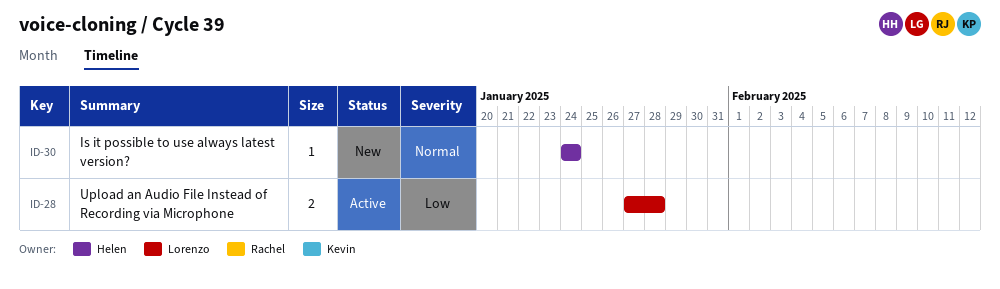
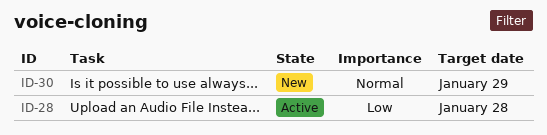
ID-30, due: Jan 24 -> Jan 29

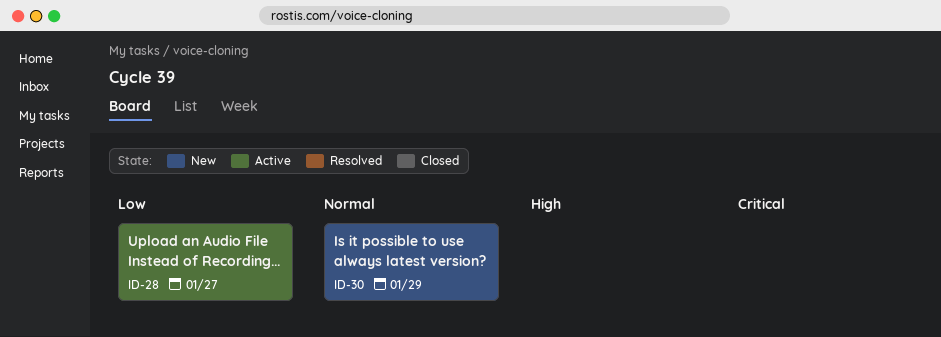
ID-28, due: Jan 28 -> Jan 27

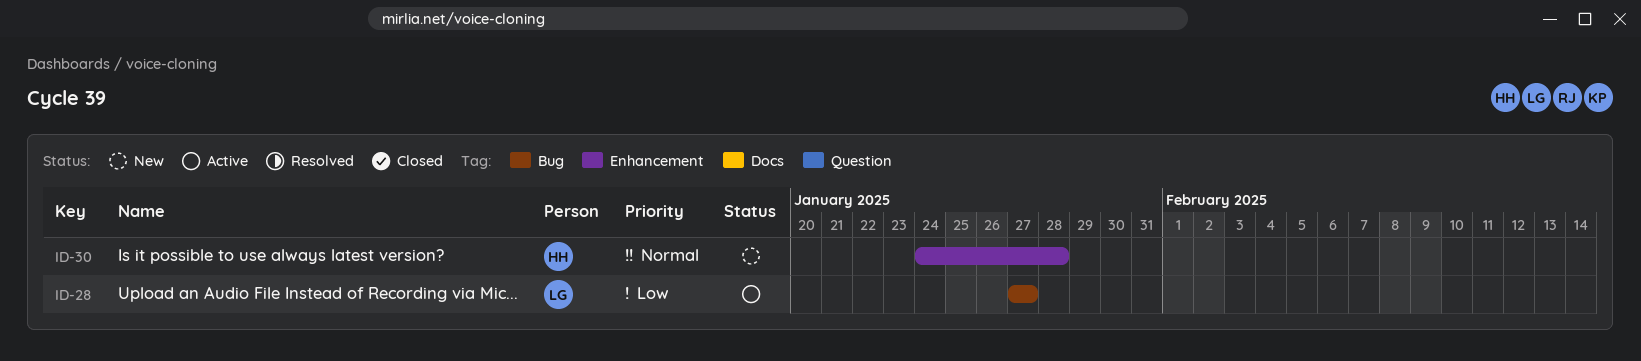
ID-30, due: Jan 29 -> Jan 28

